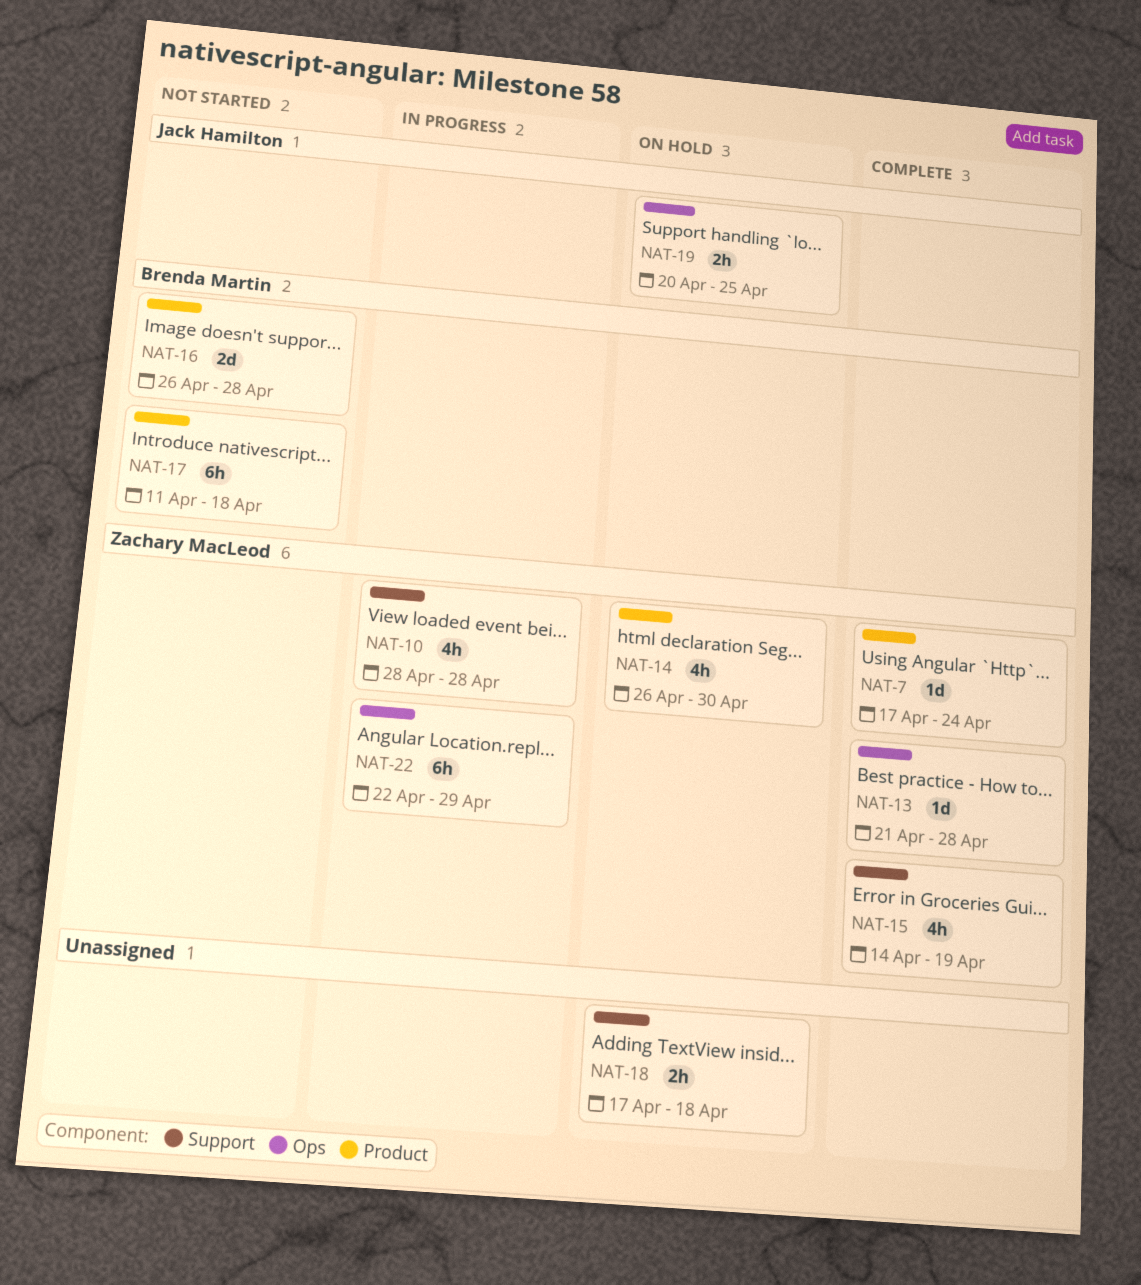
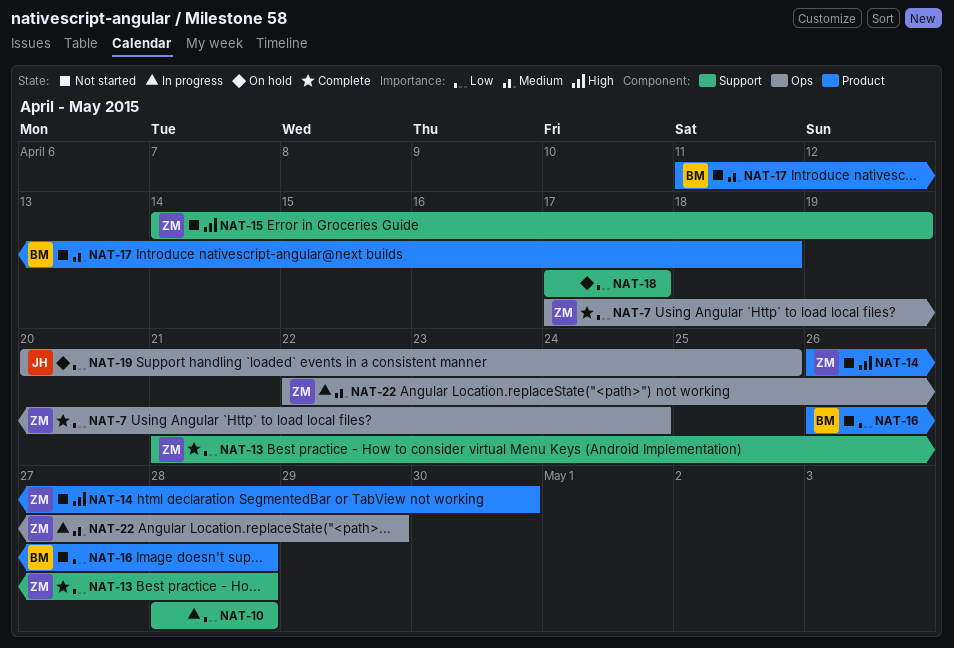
NAT-7, label: Product -> Ops
NAT-10, owner: Zachary MacLeod -> none
NAT-13, label: Ops -> Support
NAT-14, status: On hold -> Not started
NAT-15, status: Complete -> Not started
NAT-18, due: Apr 18 -> Apr 17

